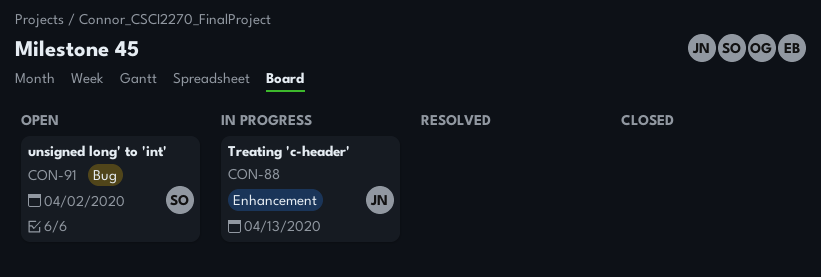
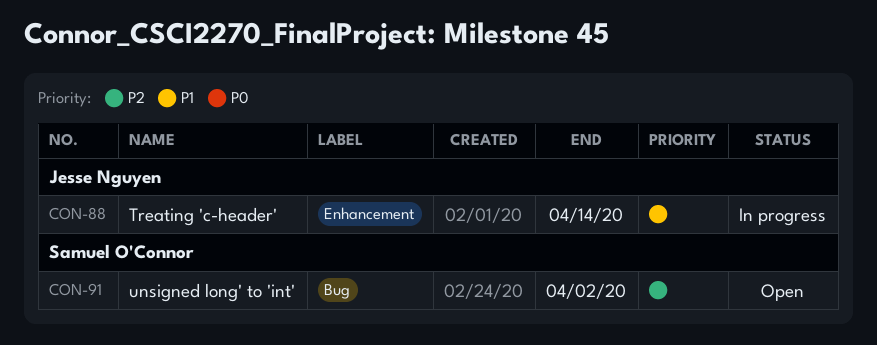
CON-88, due: Apr 13 -> Apr 14

